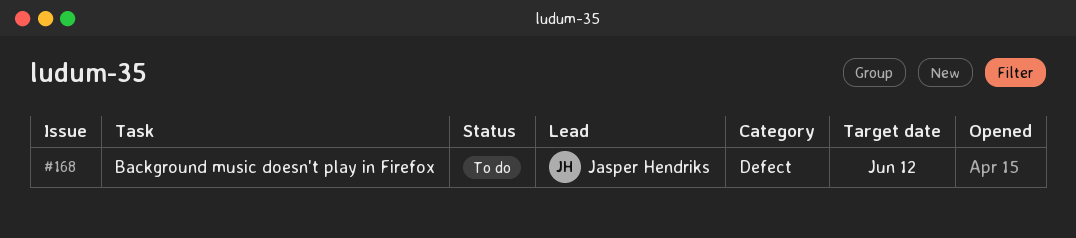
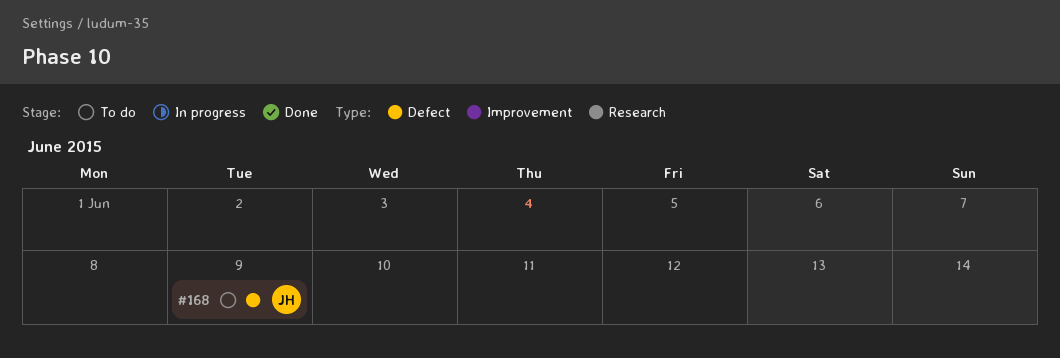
#168, due: Jun 12 -> Jun 9

